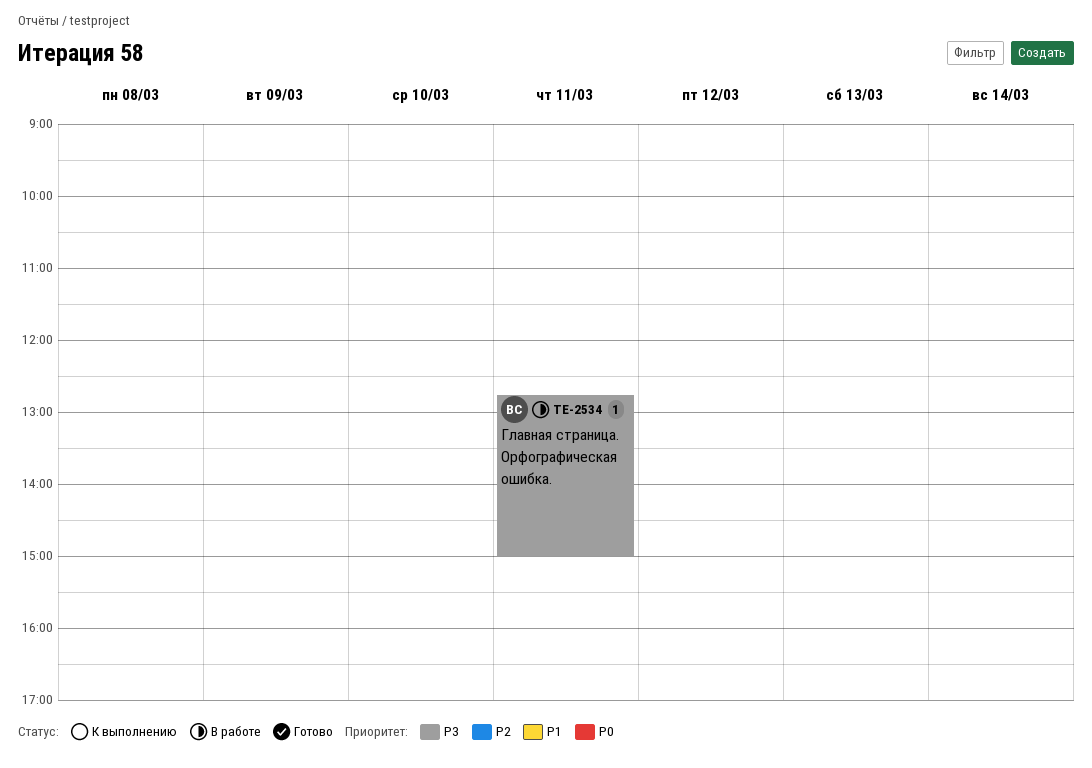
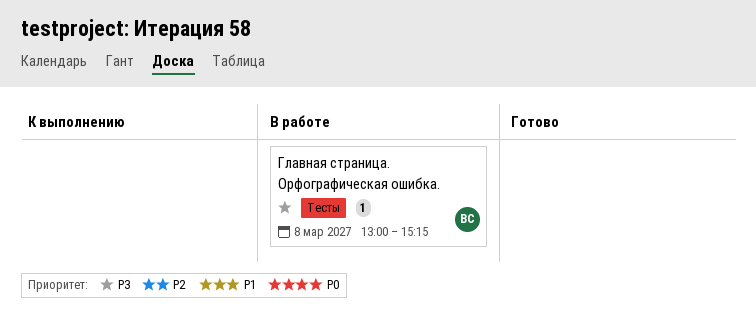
Главная страница. Орфографическая ошибка., day: Mar 11 -> Mar 8
Главная страница. Орфографическая ошибка., begins: 12:45 -> 13:00
Главная страница. Орфографическая ошибка., ends: 15:00 -> 15:15

